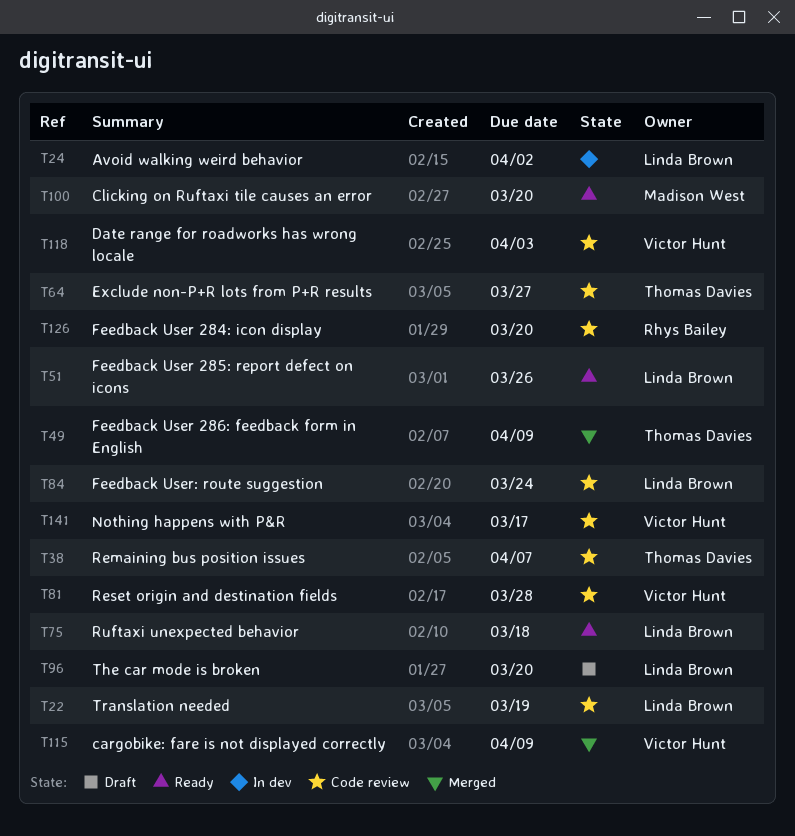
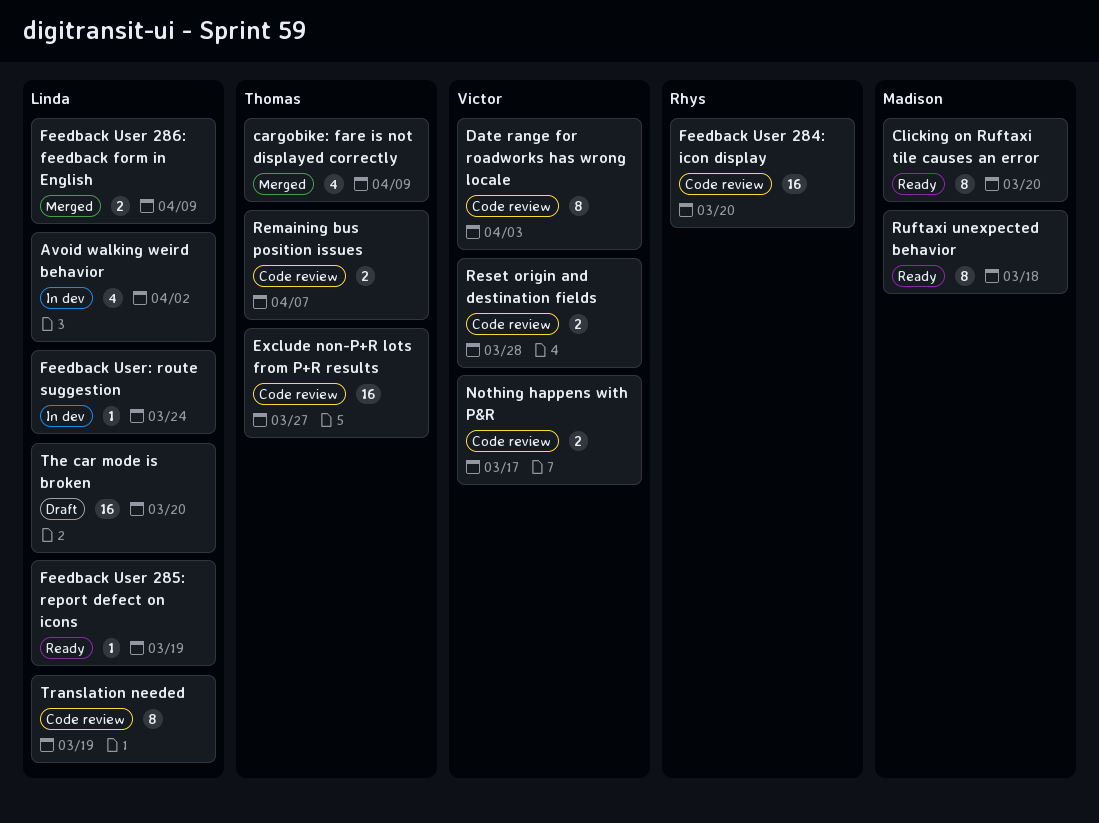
cargobike: fare is not displayed correctly, owner: Victor Hunt -> Thomas Davies
Feedback User 285: report defect on icons, due: Mar 26 -> Mar 19
Feedback User 286: feedback form in English, owner: Thomas Davies -> Linda Brown
Feedback User: route suggestion, status: Code review -> In dev
Ruftaxi unexpected behavior, owner: Linda Brown -> Madison West

